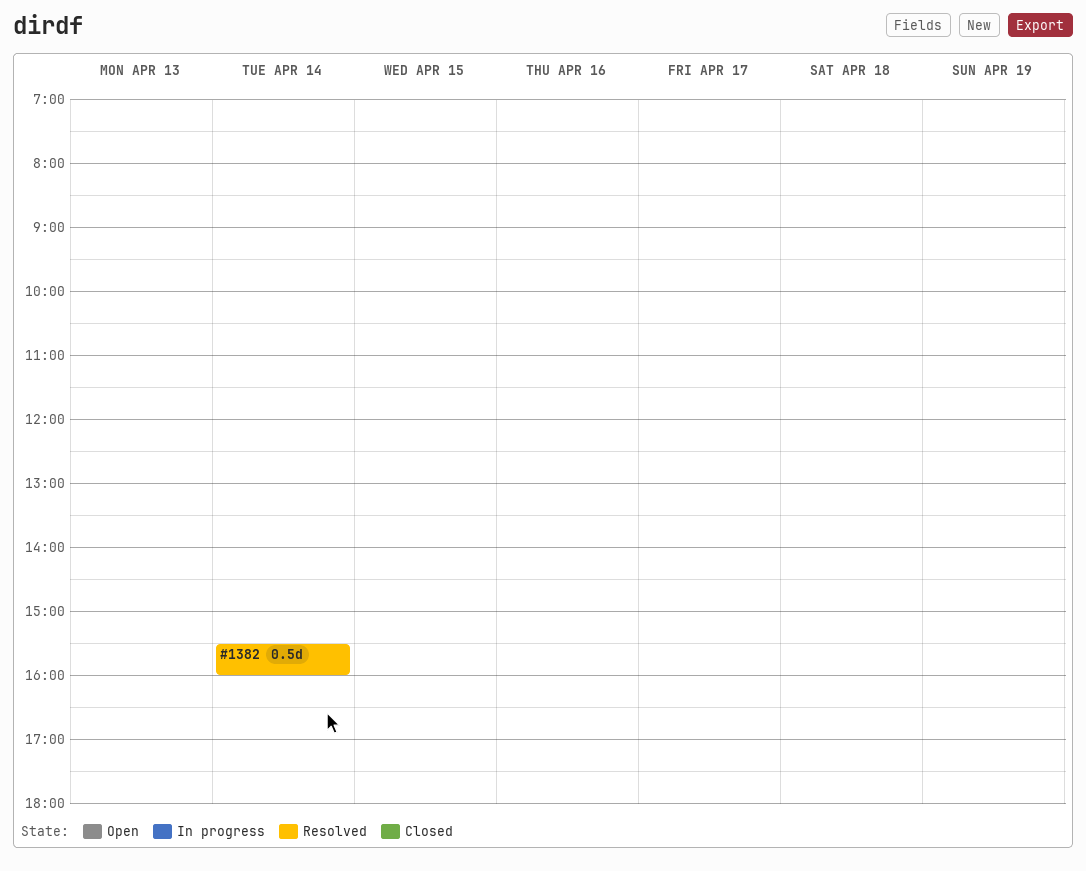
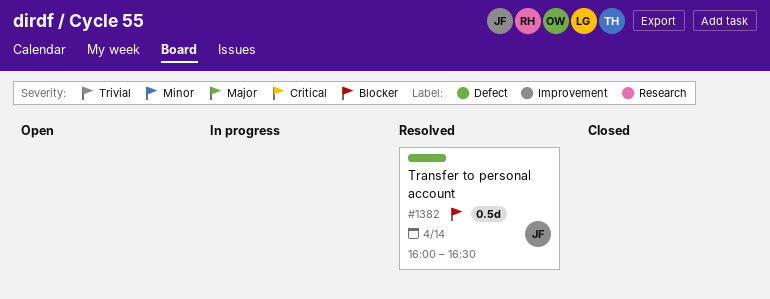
#1382, begins: 15:30 -> 16:00
#1382, ends: 16:00 -> 16:30

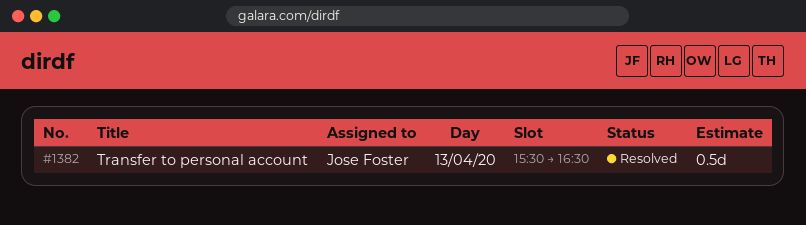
#1382, day: Apr 14 -> Apr 13
#1382, begins: 16:00 -> 15:30

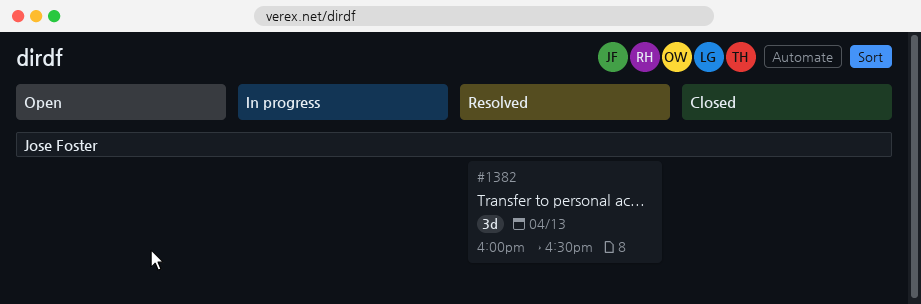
#1382, estimate: 0.5d -> 3d
#1382, begins: 15:30 -> 16:00

